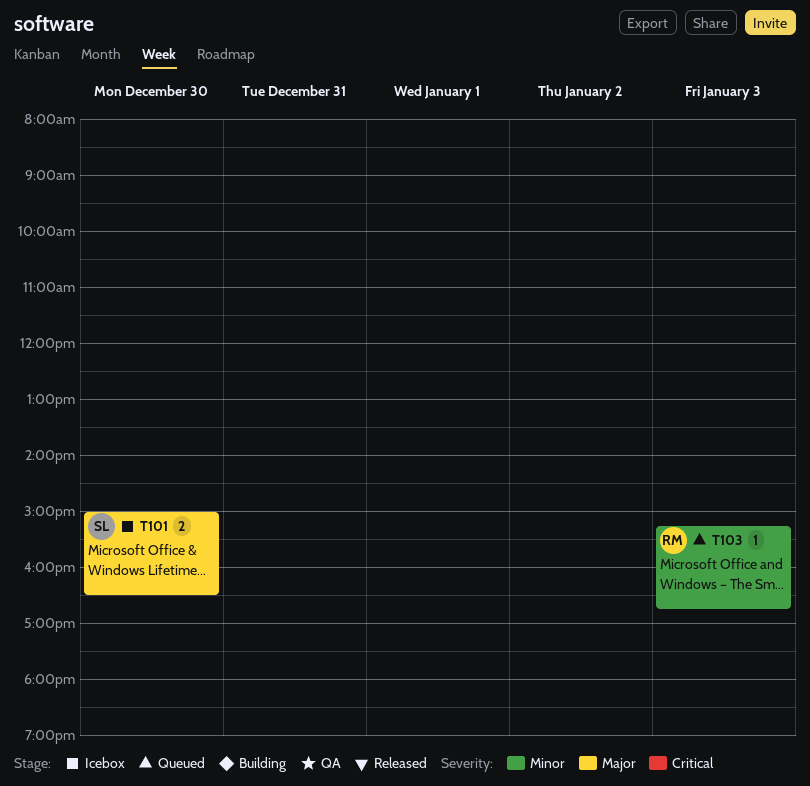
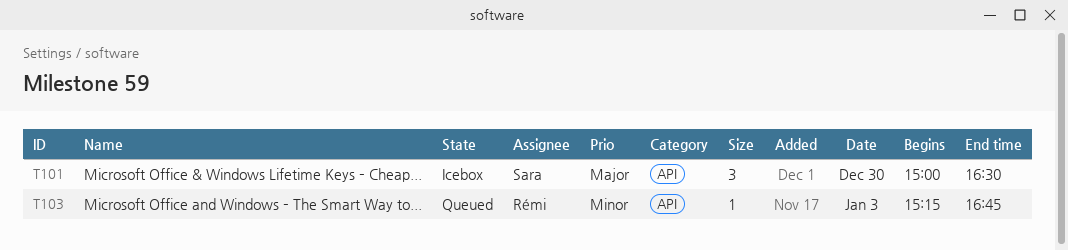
T101, estimate: 2 -> 3

